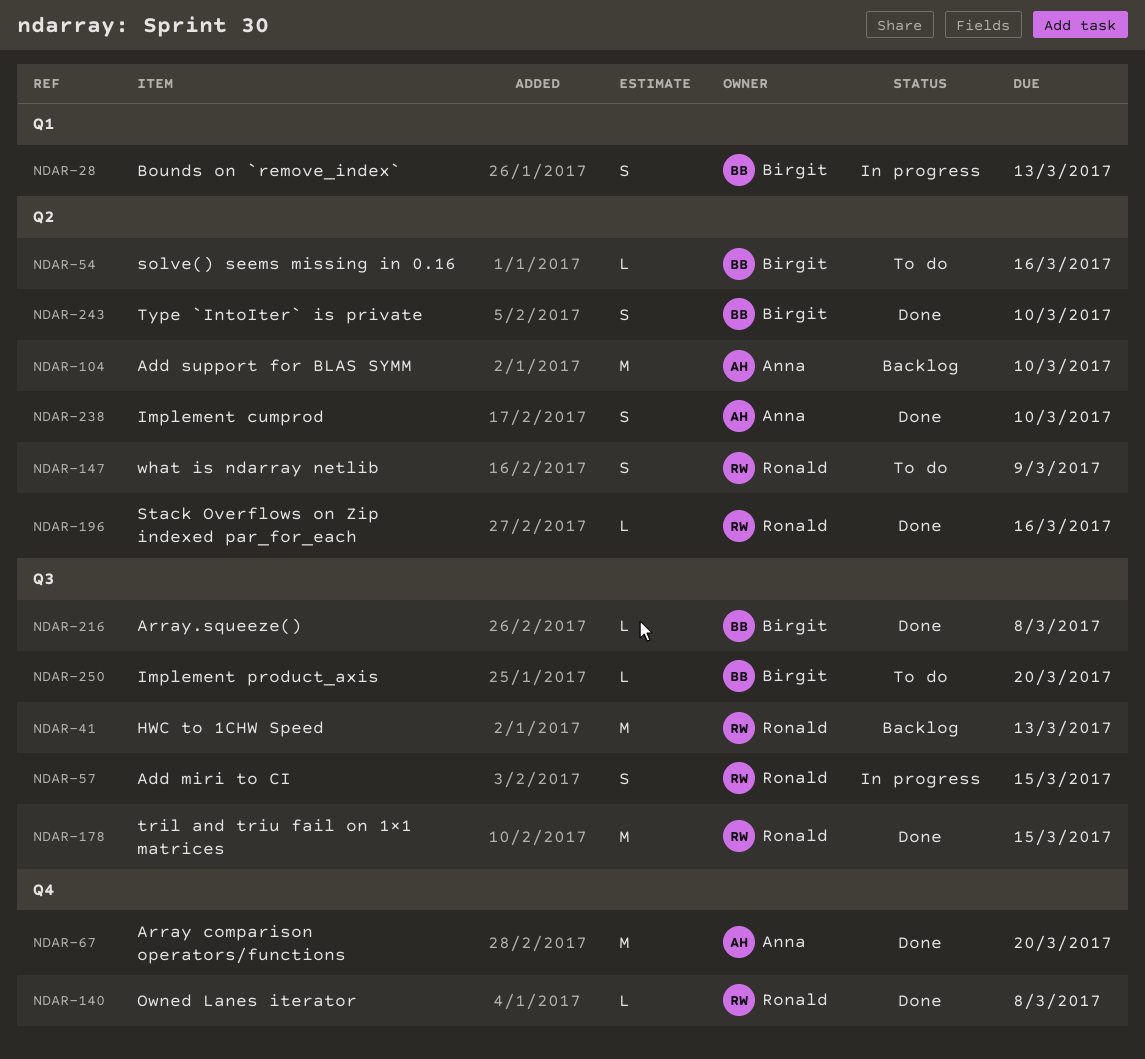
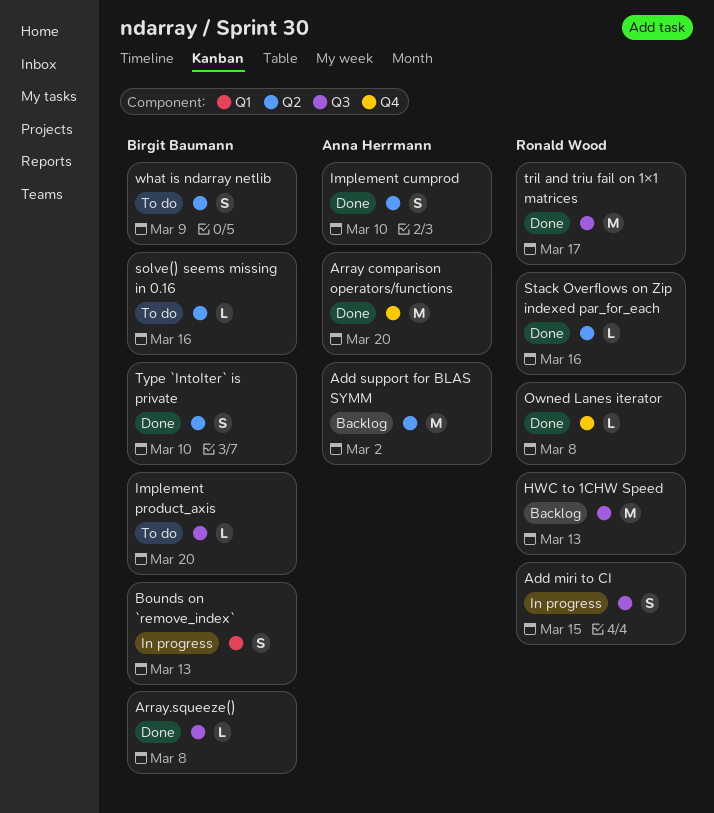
Add support for BLAS SYMM, due: Mar 10 -> Mar 2
tril and triu fail on 1×1 matrices, due: Mar 15 -> Mar 17
what is ndarray netlib, owner: Ronald Wood -> Birgit Baumann

